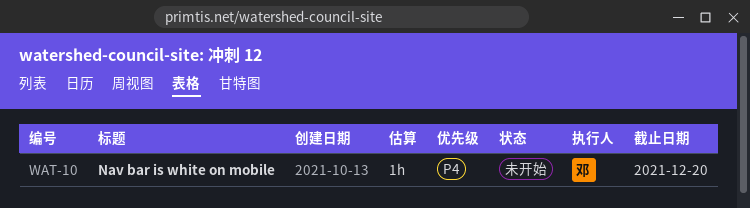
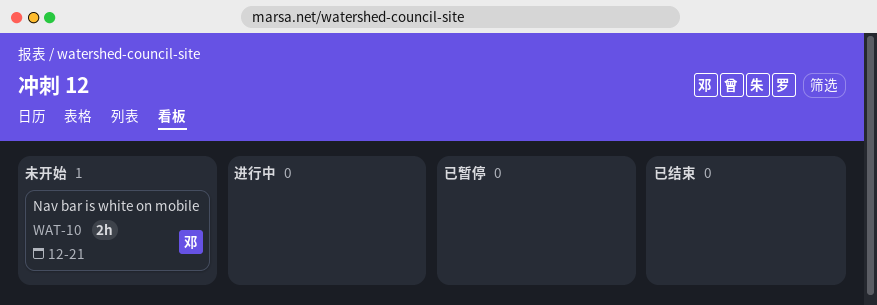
WAT-10, estimate: 1h -> 2h
WAT-10, due: Dec 20 -> Dec 21

